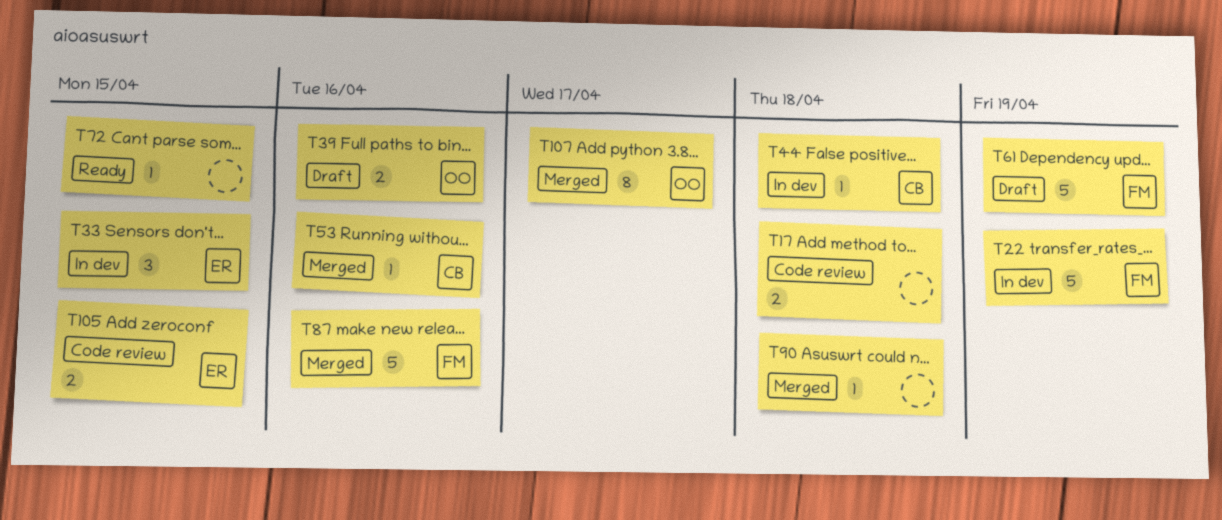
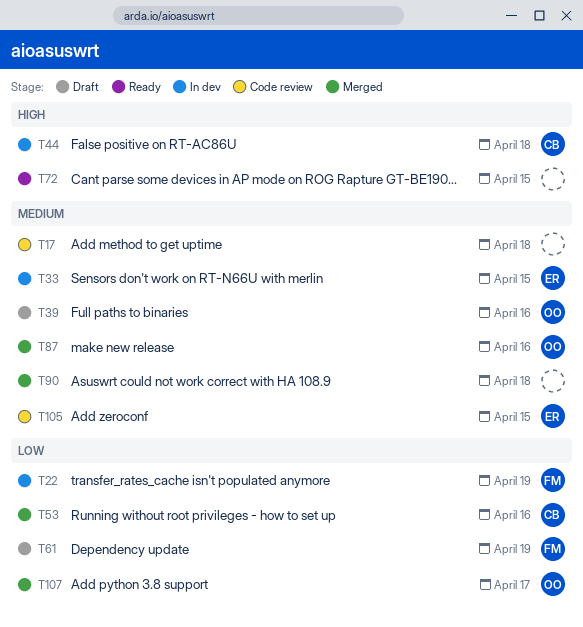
T87, owner: FM -> OO

